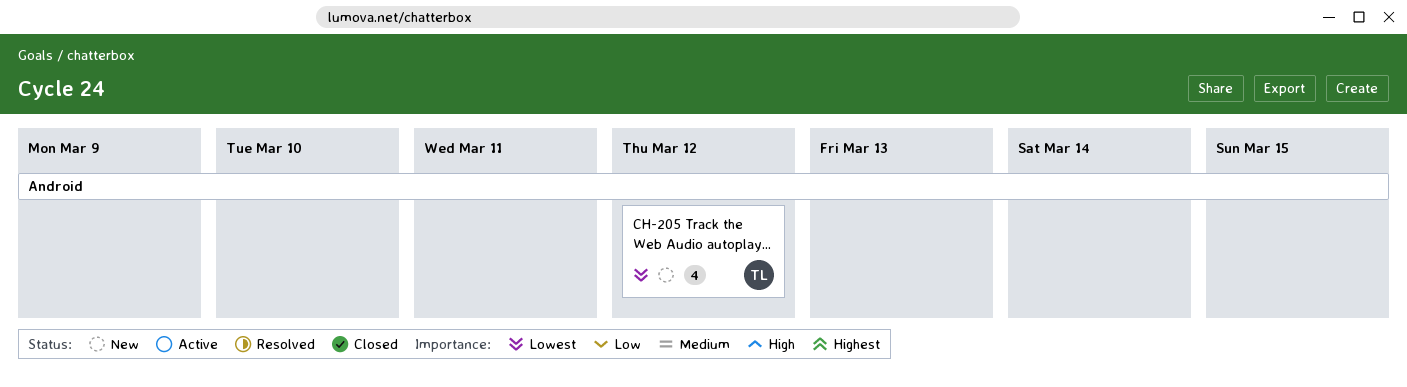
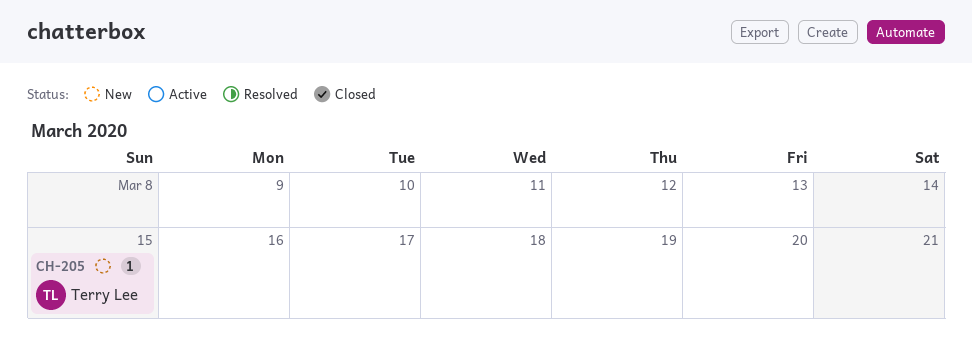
CH-205, estimate: 4 -> 1
CH-205, due: Mar 12 -> Mar 15

